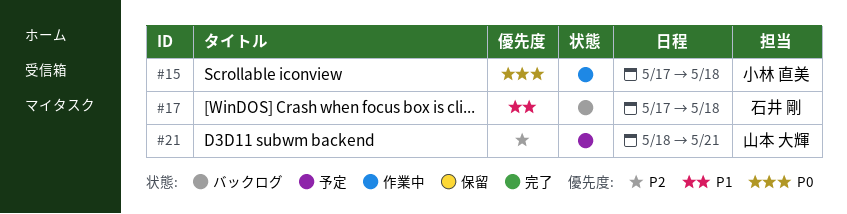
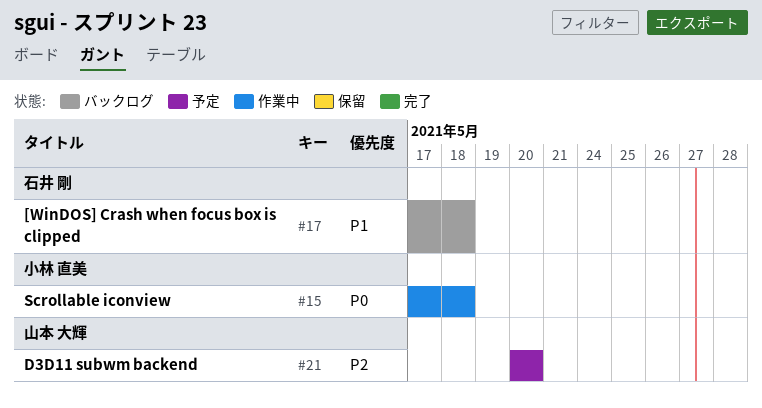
#21, start: May 18 -> May 20
#21, due: May 21 -> May 20

